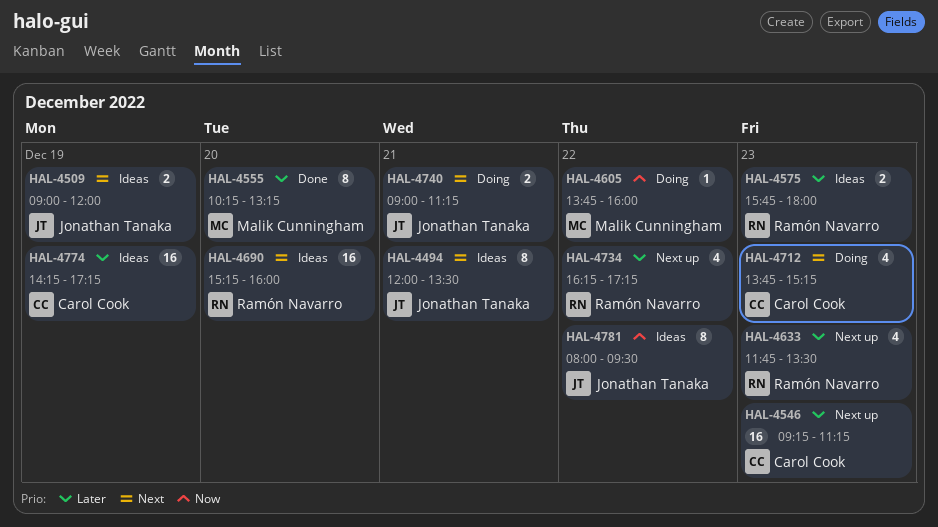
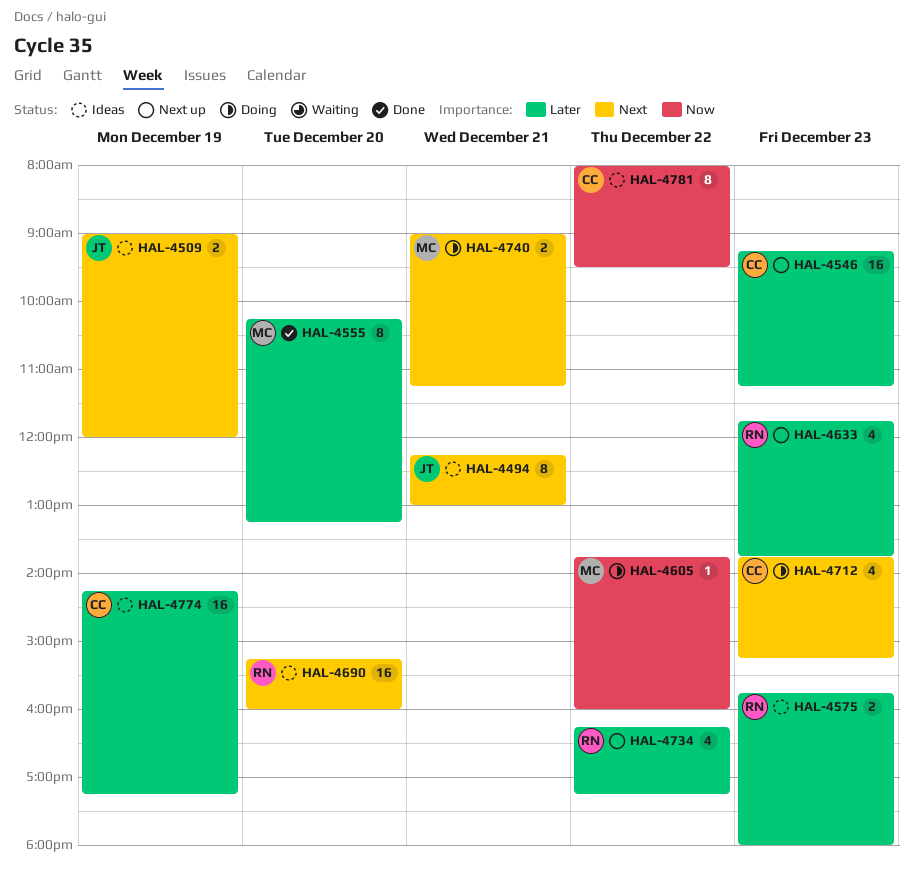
HAL-4494, begins: 12:00 -> 12:15
HAL-4494, ends: 13:30 -> 13:00
HAL-4633, ends: 13:30 -> 13:45
HAL-4740, owner: Jonathan Tanaka -> Malik Cunningham
HAL-4781, owner: Jonathan Tanaka -> Carol Cook

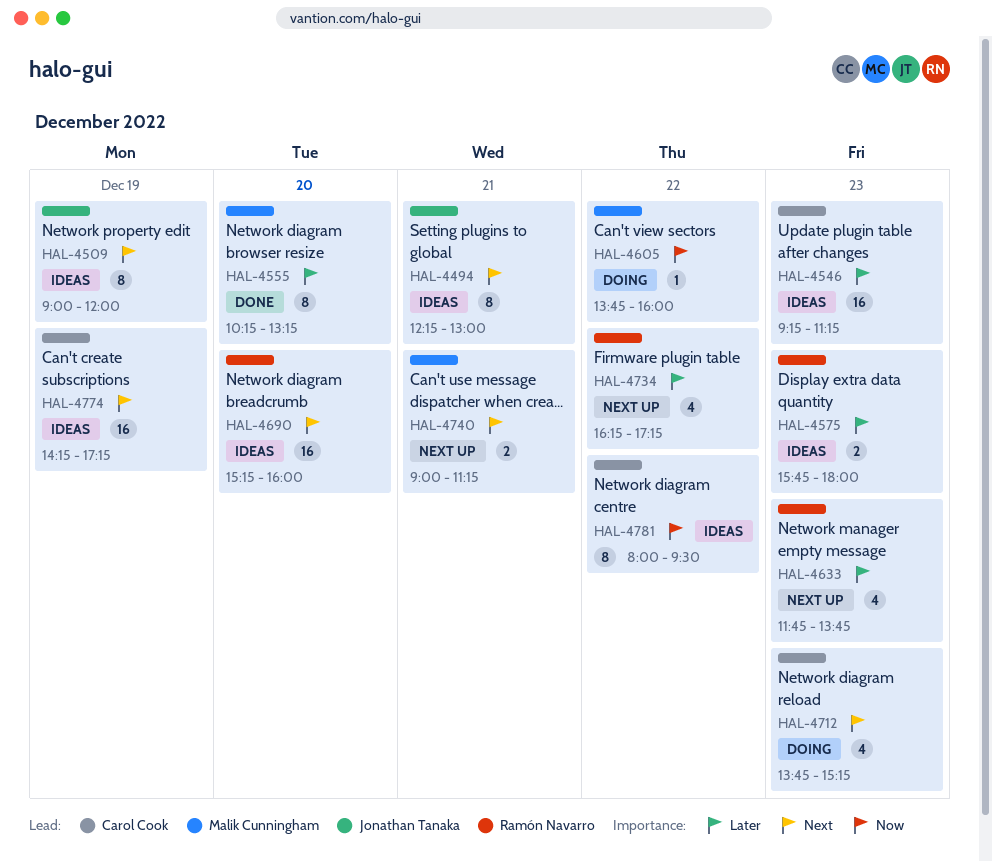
HAL-4509, estimate: 2 -> 8
HAL-4546, status: Next up -> Ideas
HAL-4740, status: Doing -> Next up
HAL-4774, priority: Later -> Next

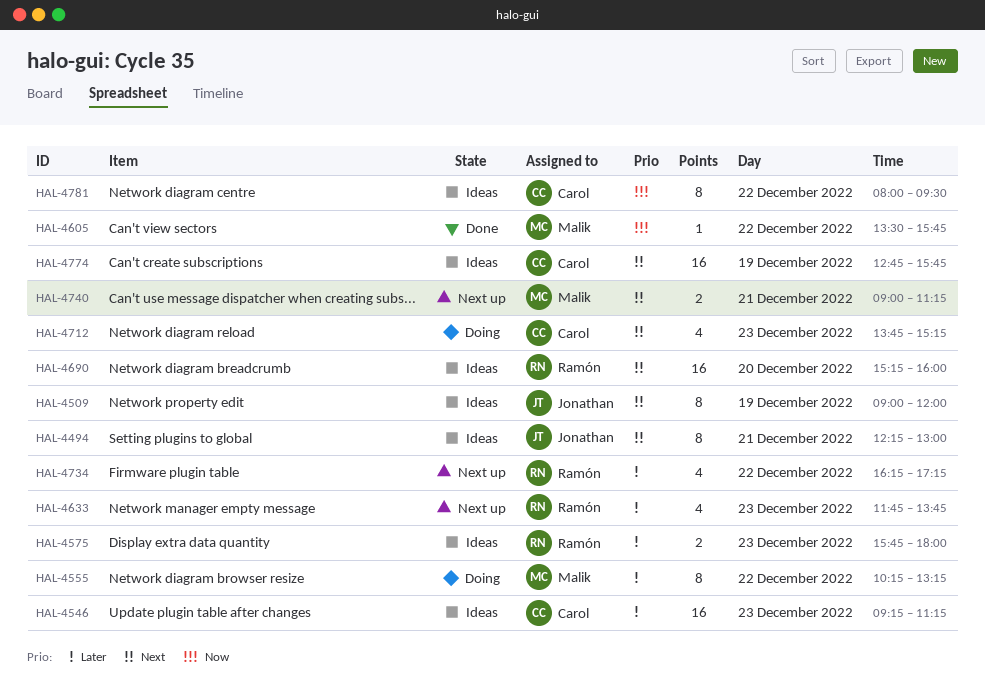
HAL-4555, status: Done -> Doing
HAL-4555, day: Dec 20 -> Dec 22
HAL-4605, status: Doing -> Done
HAL-4605, begins: 13:45 -> 13:30
HAL-4605, ends: 16:00 -> 15:45
HAL-4774, begins: 14:15 -> 12:45
HAL-4774, ends: 17:15 -> 15:45

